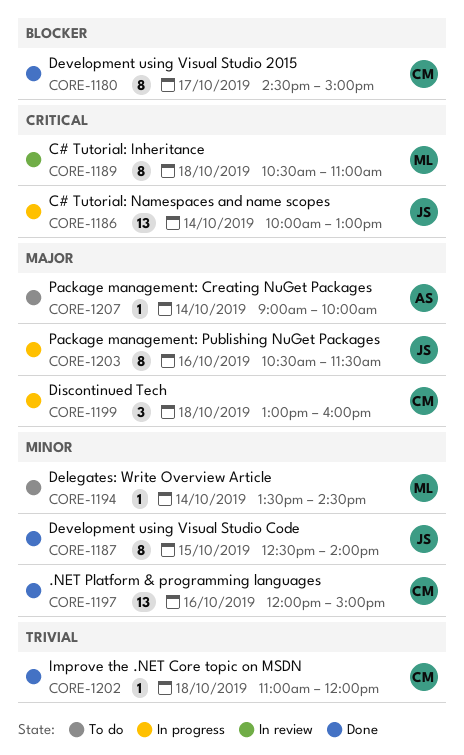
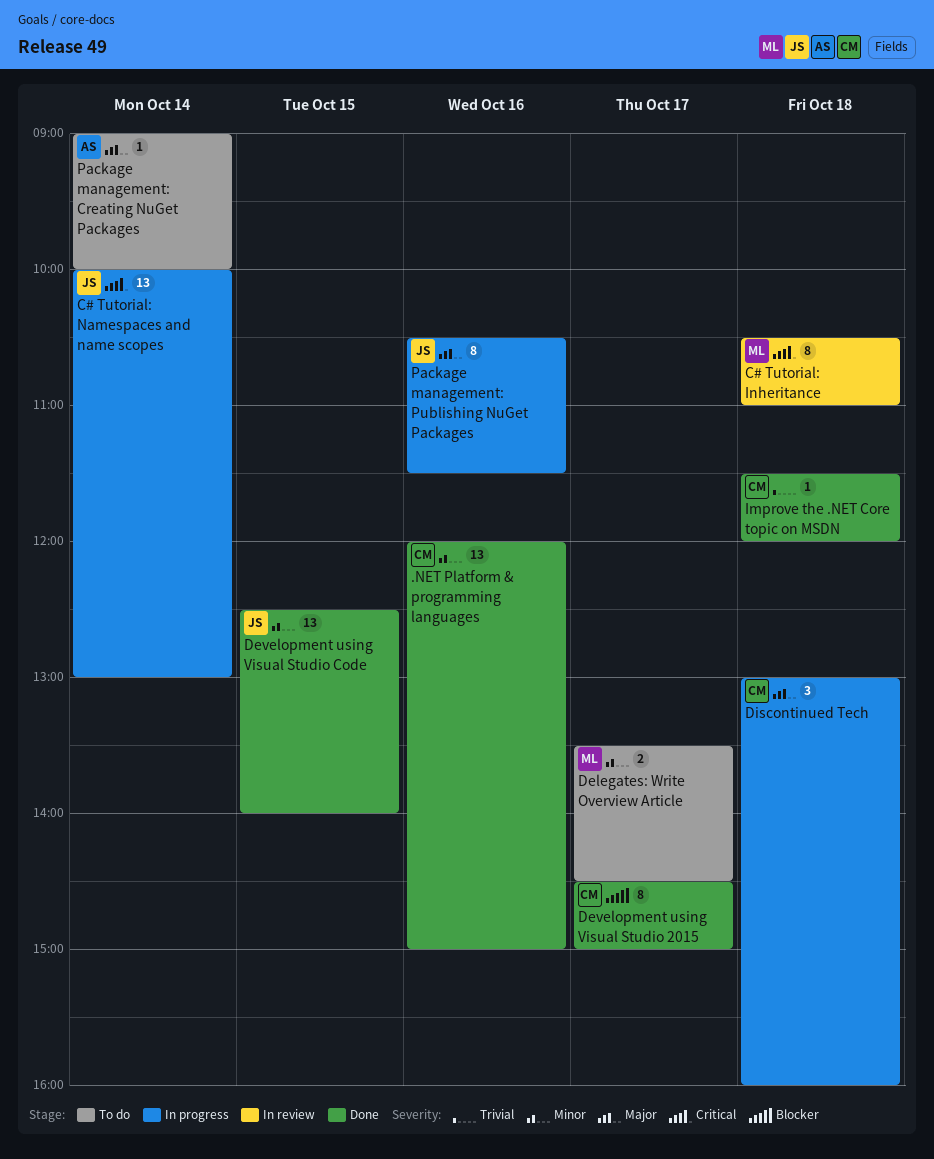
Delegates: Write Overview Article, estimate: 1 -> 2
Delegates: Write Overview Article, day: Oct 14 -> Oct 17
Development using Visual Studio Code, estimate: 8 -> 13
Improve the .NET Core topic on MSDN, begins: 11:00 -> 11:30

